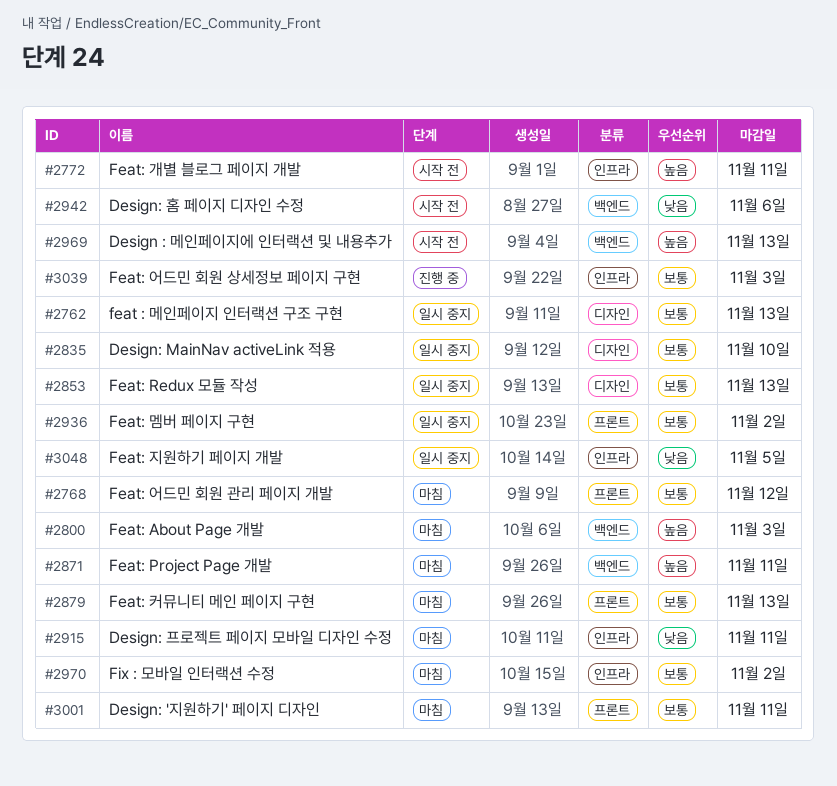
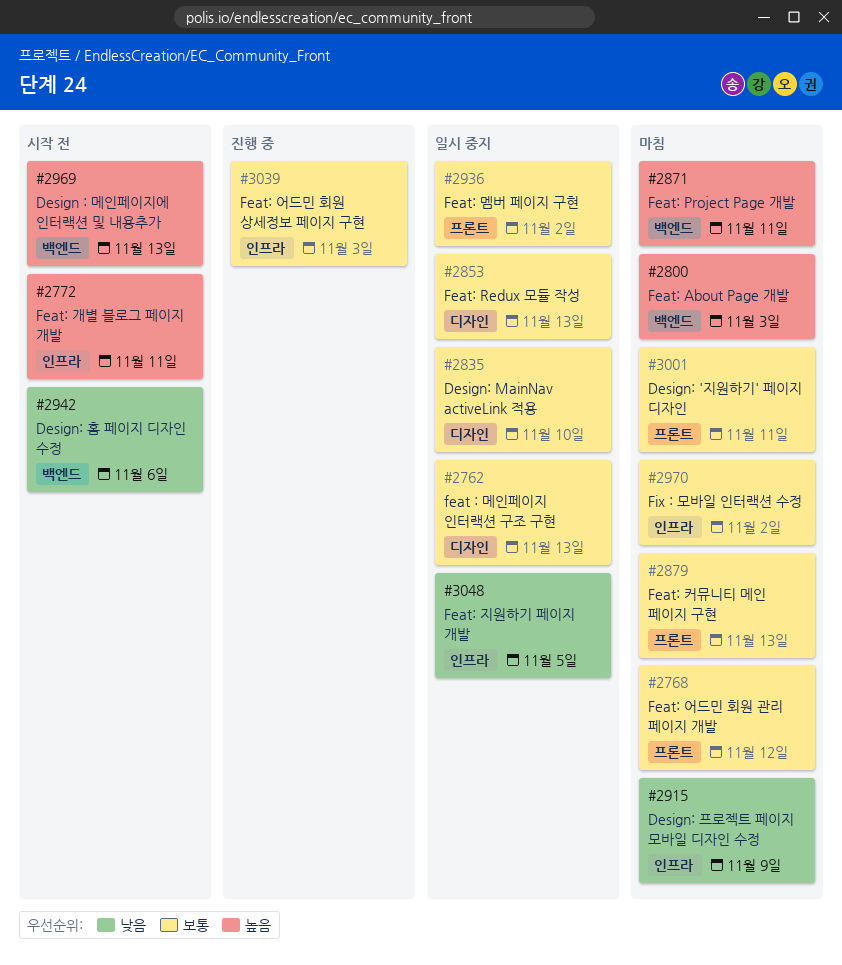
#2915, due: Nov 11 -> Nov 9

